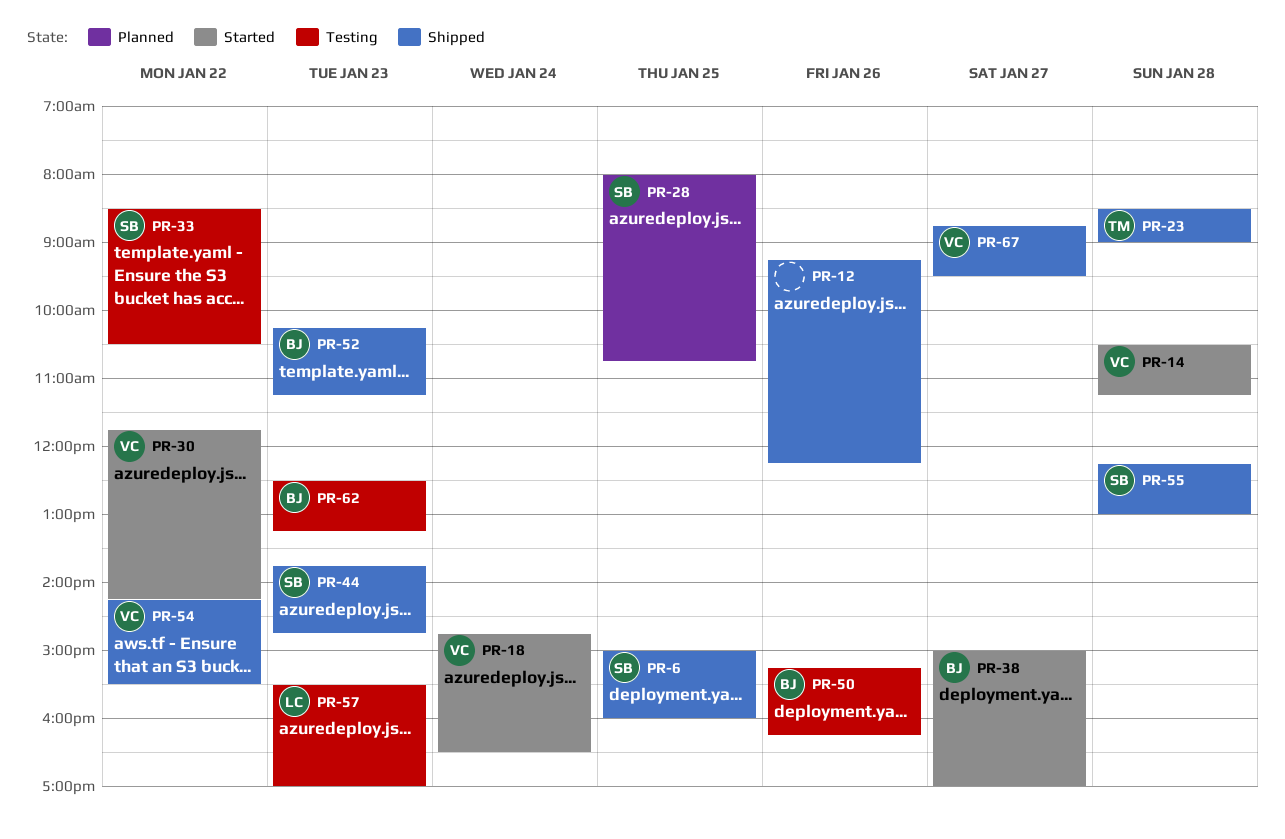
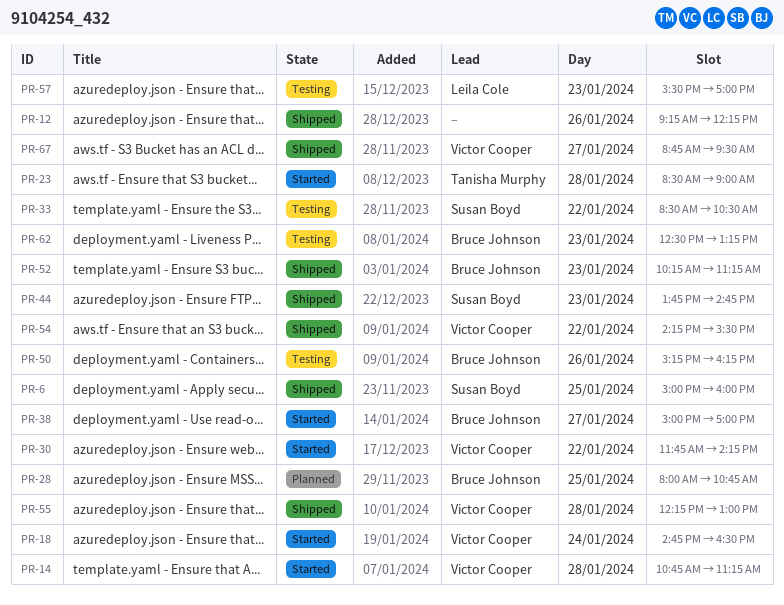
PR-14, begins: 10:30 -> 10:45
PR-23, status: Shipped -> Started
PR-28, owner: Susan Boyd -> Bruce Johnson
PR-55, owner: Susan Boyd -> Victor Cooper

